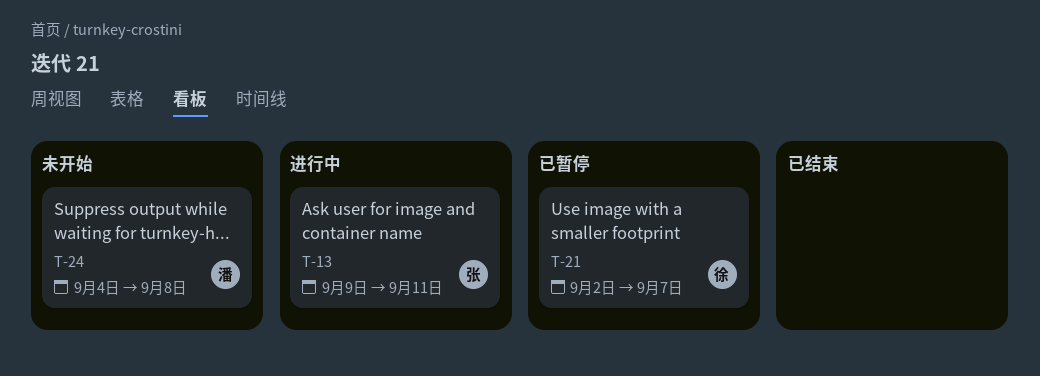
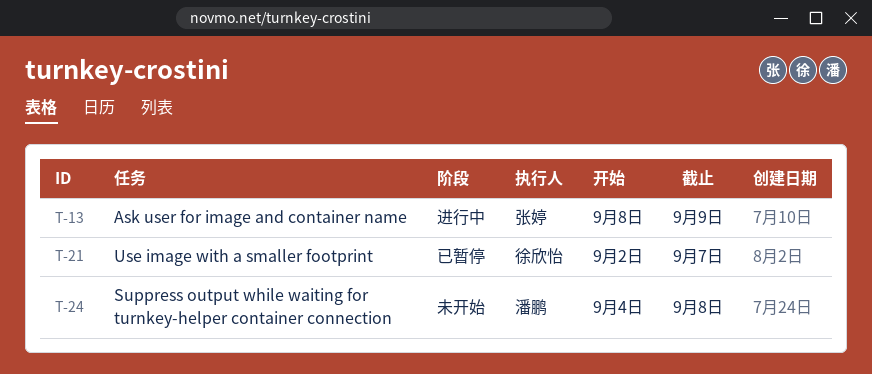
T-13, start: Sep 9 -> Sep 8
T-13, due: Sep 11 -> Sep 9

